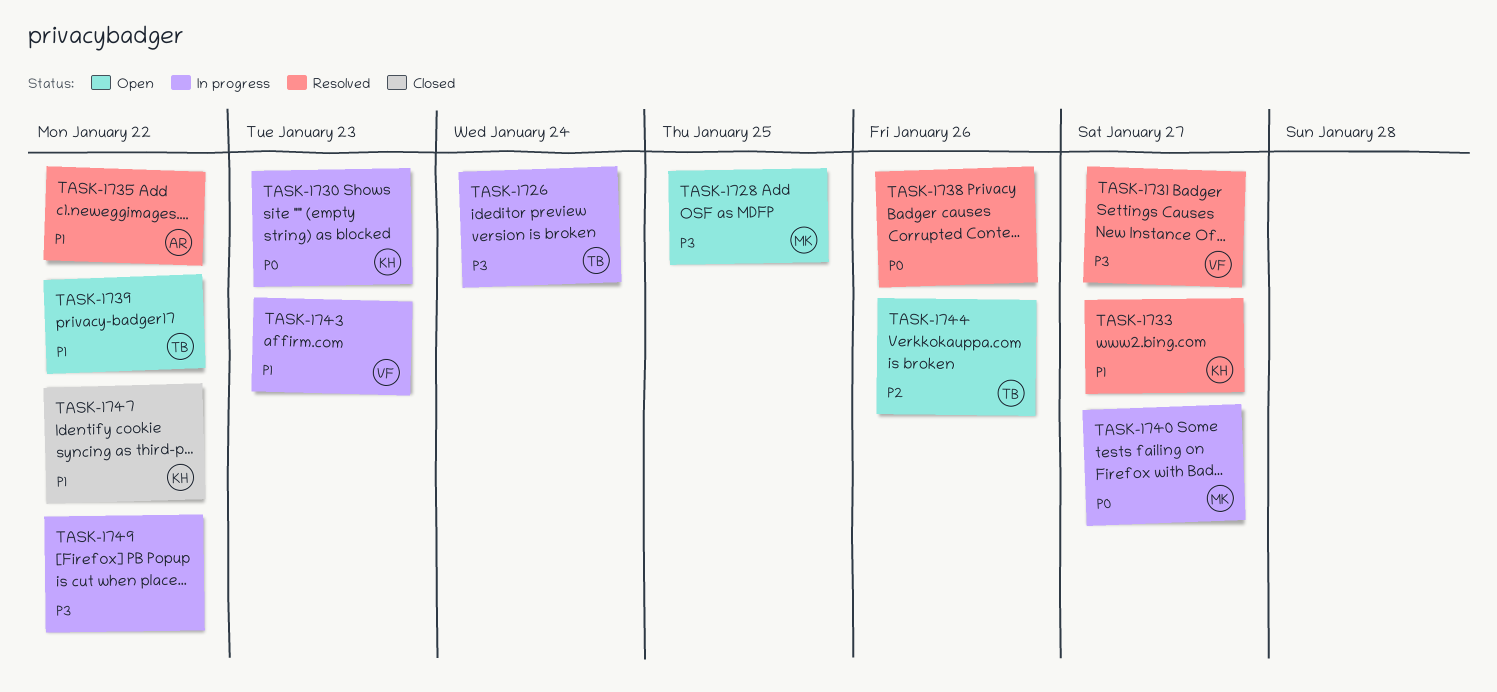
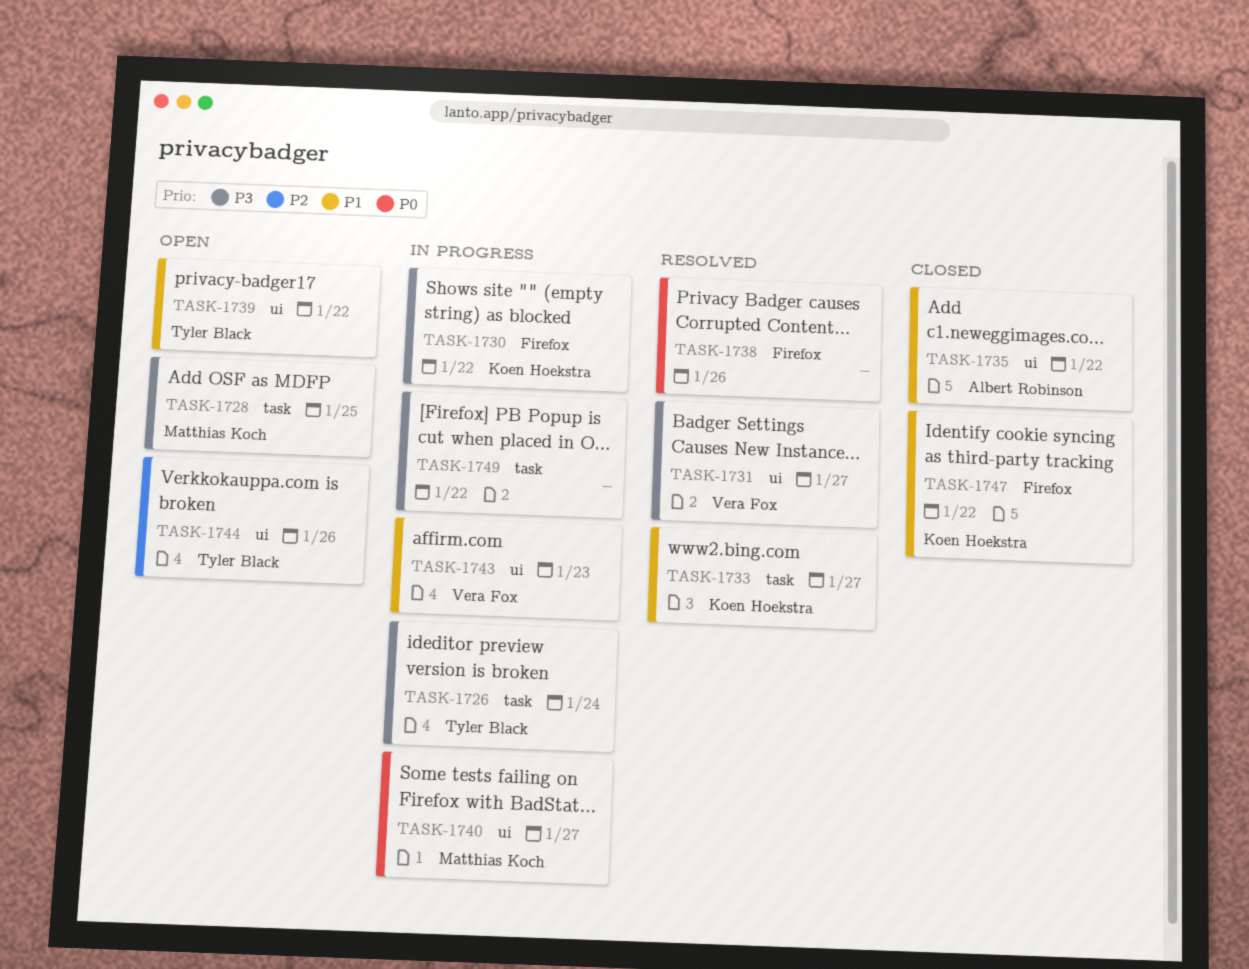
TASK-1730, priority: P0 -> P3
TASK-1730, due: Jan 23 -> Jan 22
TASK-1735, status: Resolved -> Closed

